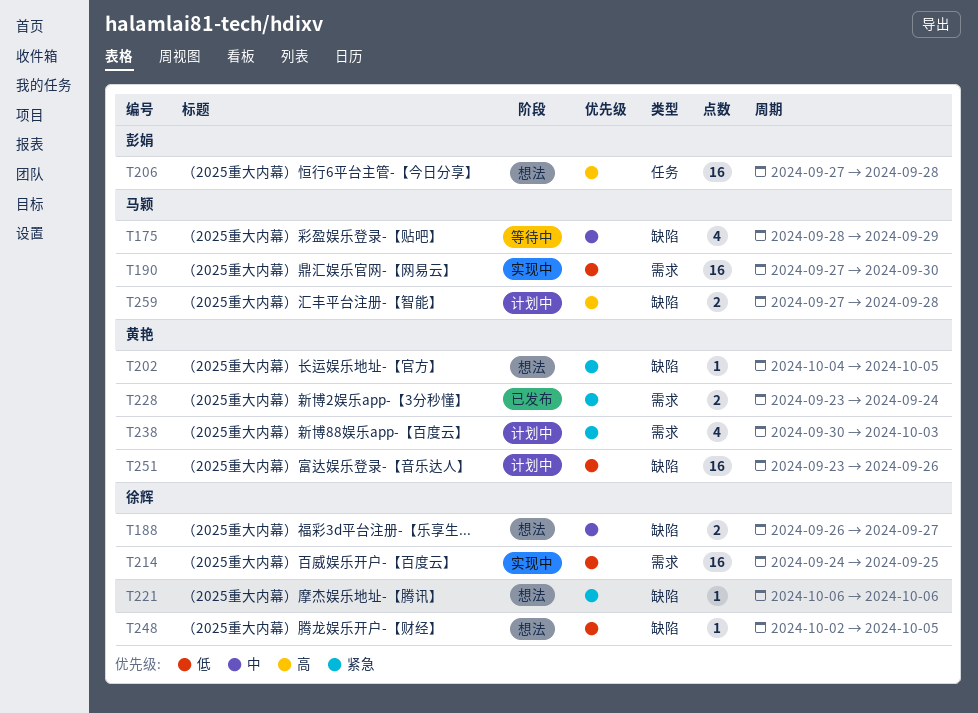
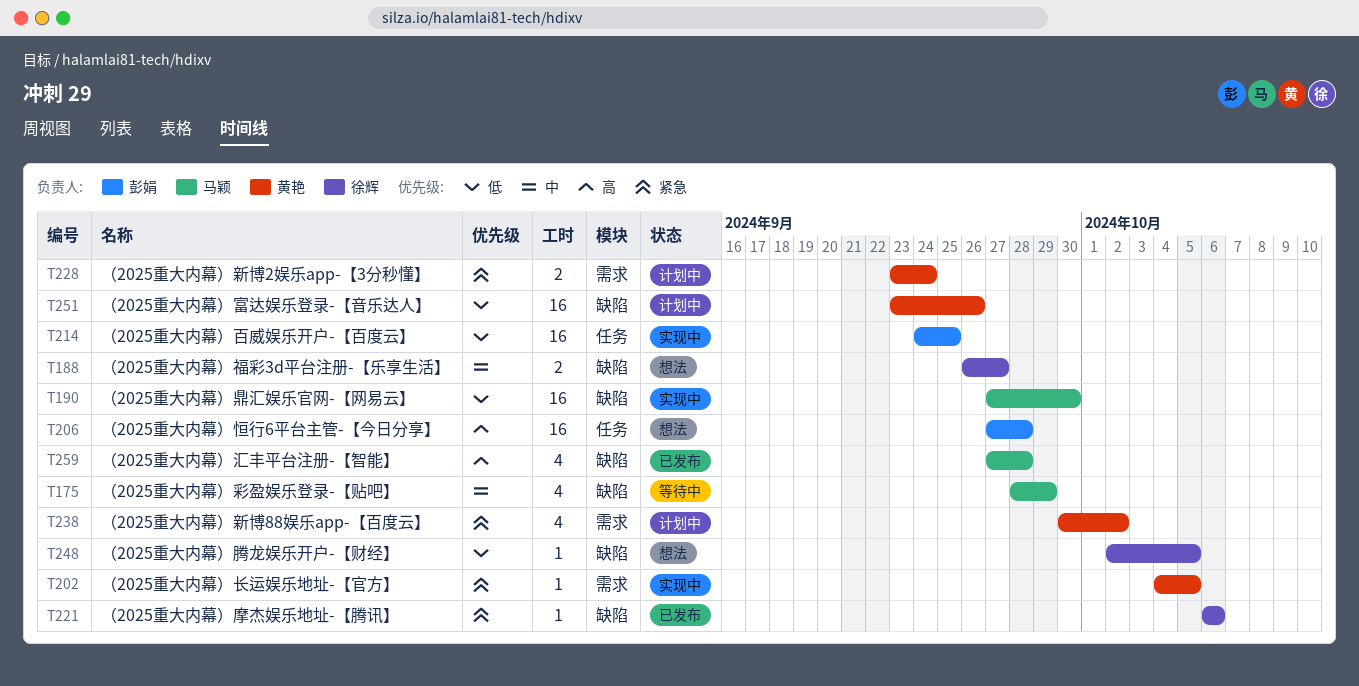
T190, label: 需求 -> 缺陷
T202, status: 想法 -> 实现中
T202, label: 缺陷 -> 需求
T214, owner: 徐辉 -> 彭娟
T214, label: 需求 -> 任务
T221, status: 想法 -> 已发布
T228, status: 已发布 -> 计划中
T238, due: Oct 3 -> Oct 2
T259, status: 计划中 -> 已发布
T259, estimate: 2 -> 4

